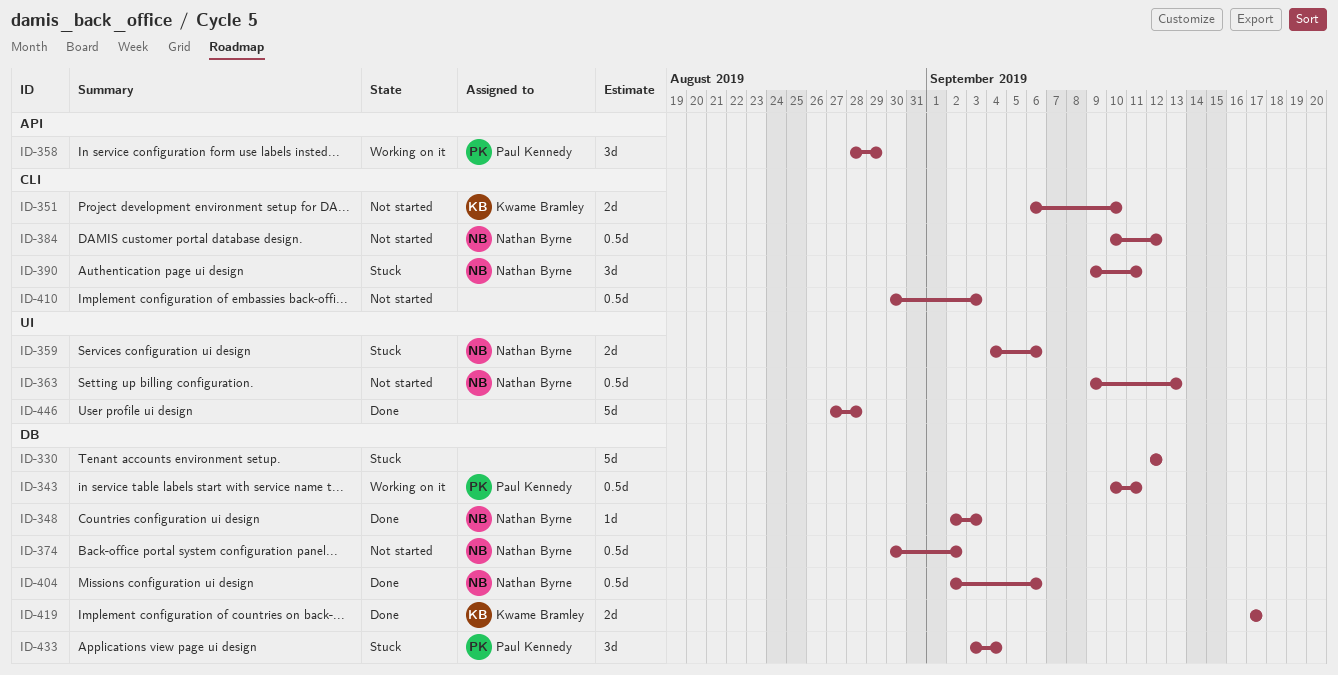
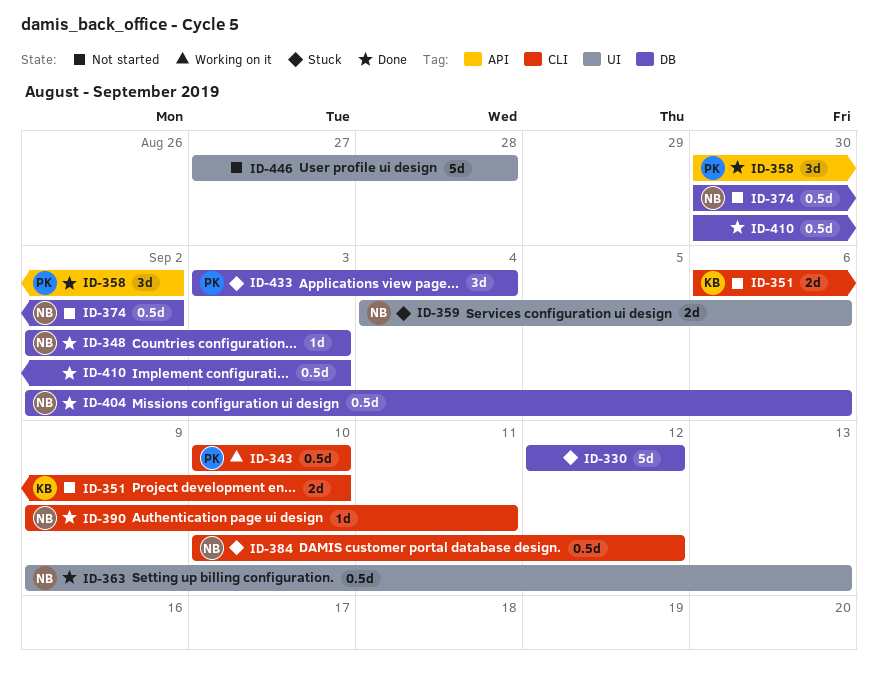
ID-343, label: DB -> CLI
ID-343, due: Sep 11 -> Sep 10
ID-358, status: Working on it -> Done
ID-358, start: Aug 28 -> Aug 30
ID-358, due: Aug 29 -> Sep 2
ID-363, status: Not started -> Done
ID-384, status: Not started -> Stuck
ID-390, status: Stuck -> Done
ID-390, estimate: 3d -> 1d
ID-410, status: Not started -> Done
ID-410, label: CLI -> DB
ID-419: present -> none
ID-446, status: Done -> Not started

